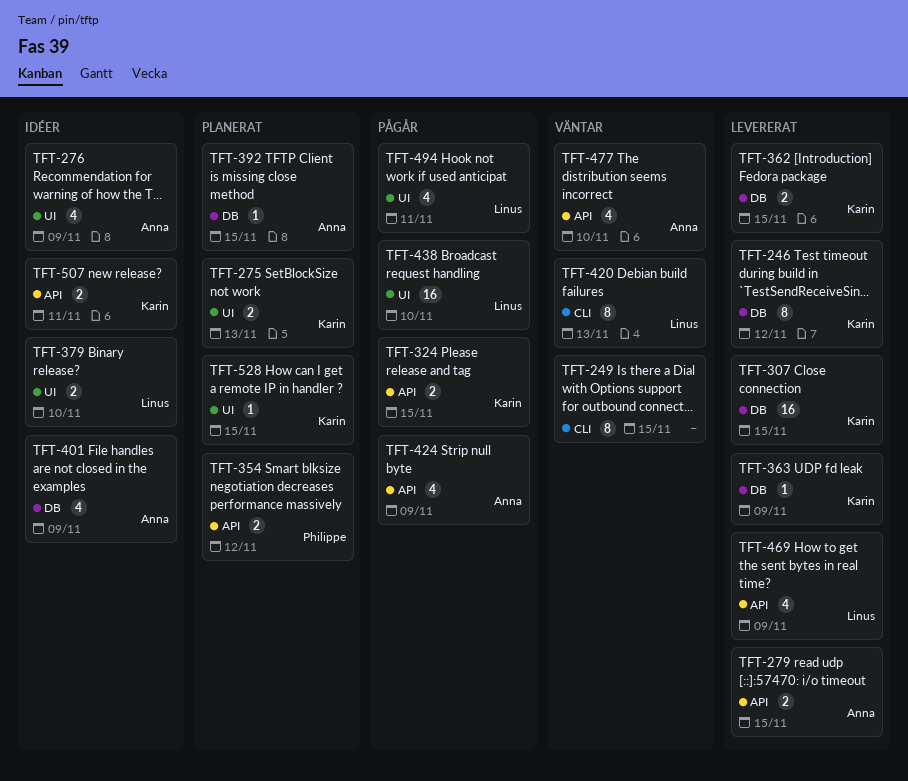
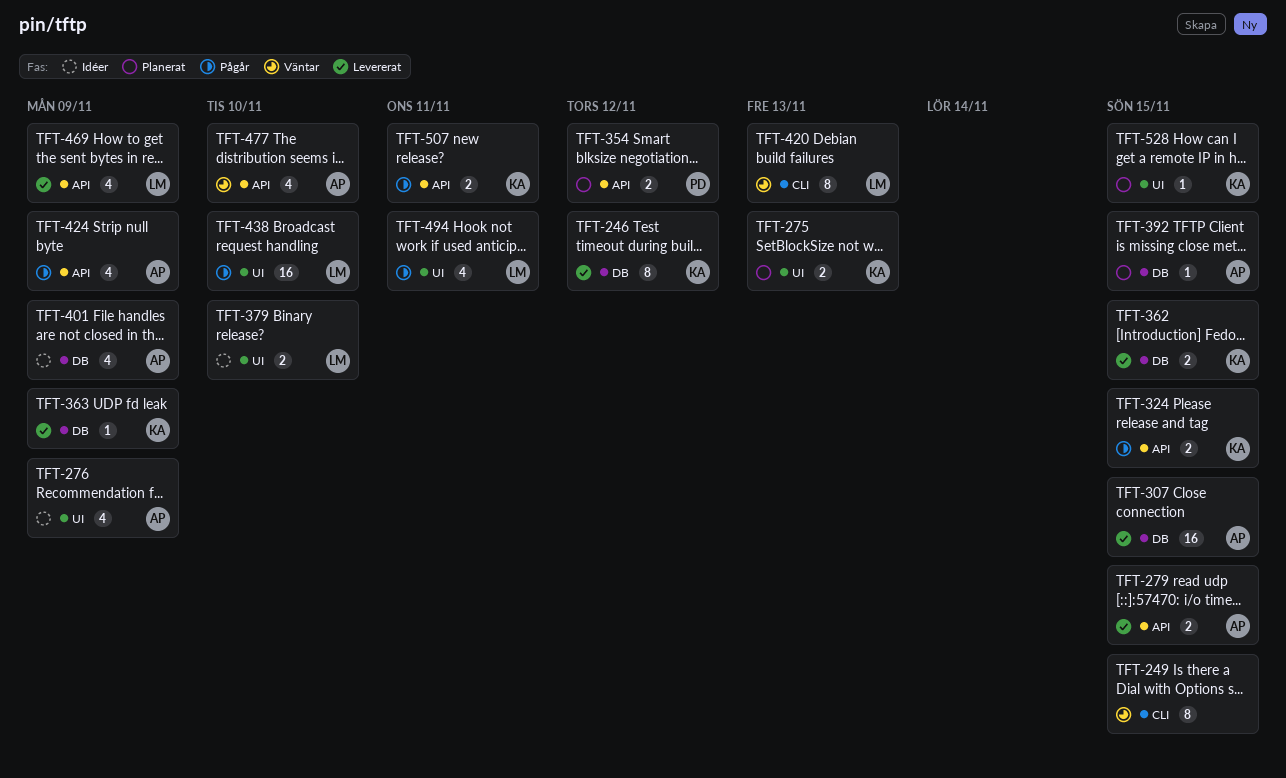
TFT-307, owner: Karin -> Anna
TFT-507, status: Idéer -> Pågår

